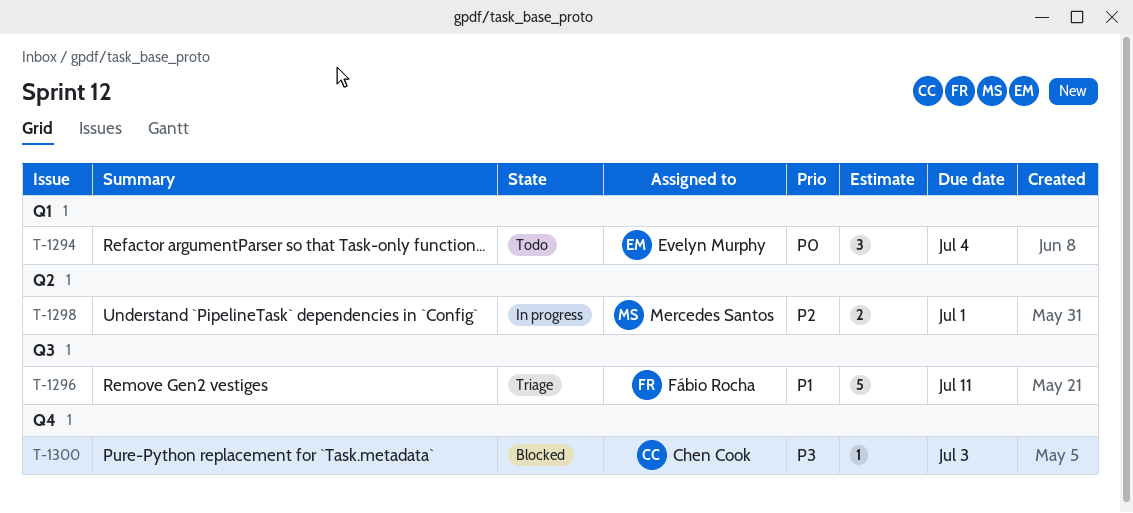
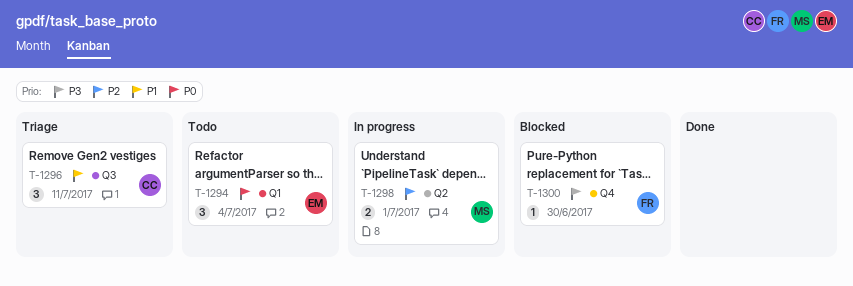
T-1296, owner: Fábio Rocha -> Chen Cook
T-1296, estimate: 5 -> 3
T-1300, owner: Chen Cook -> Fábio Rocha
T-1300, due: Jul 3 -> Jun 30

